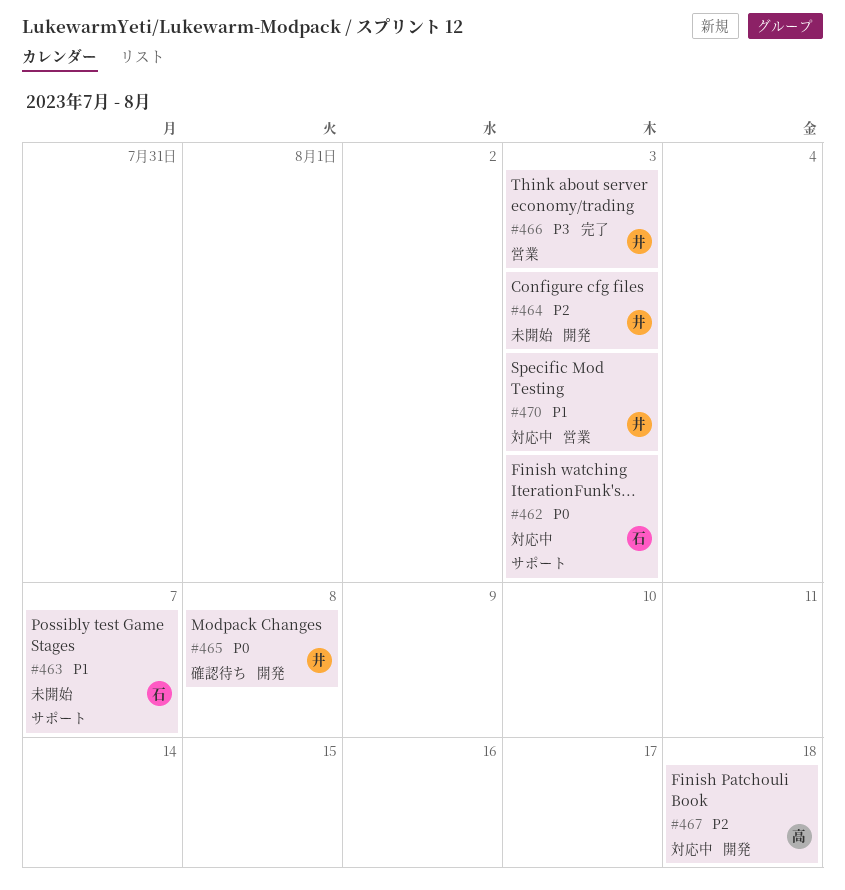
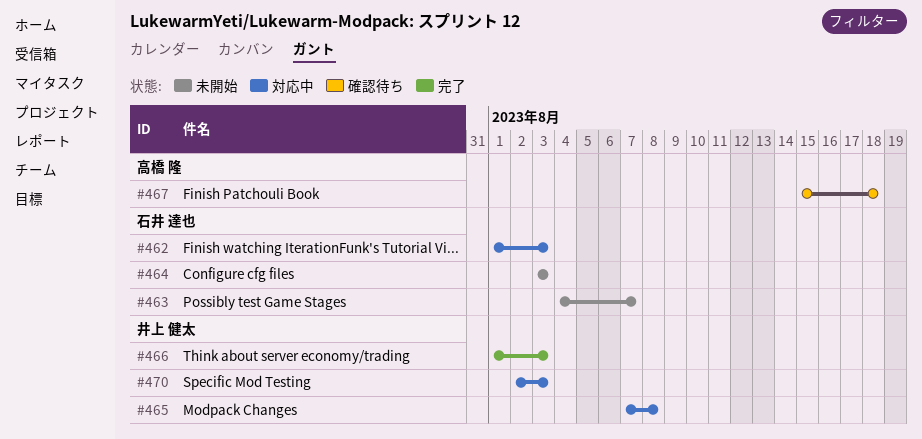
#464, owner: 井上 健太 -> 石井 達也
#465, status: 確認待ち -> 対応中
#467, status: 対応中 -> 確認待ち

